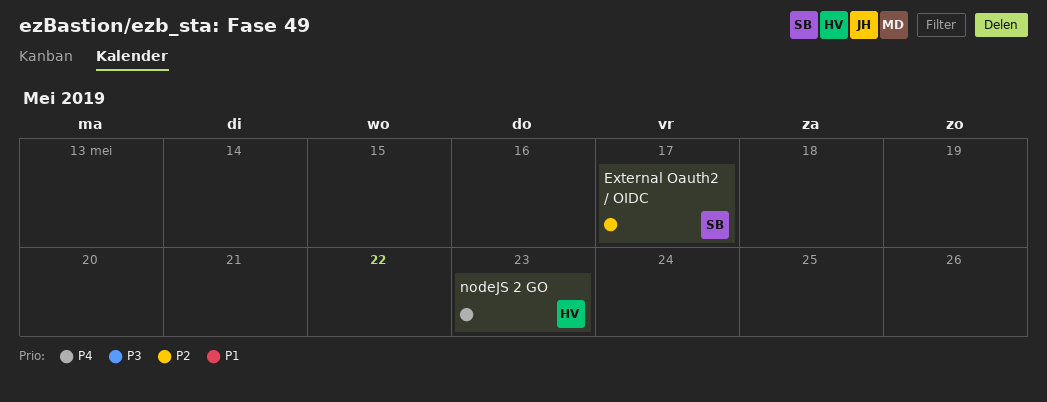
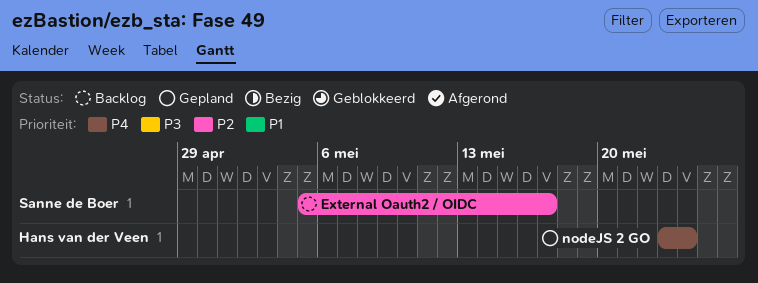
nodeJS 2 GO, due: May 23 -> May 24

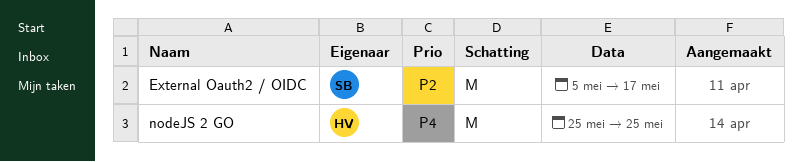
nodeJS 2 GO, start: May 23 -> May 25
nodeJS 2 GO, due: May 24 -> May 25

